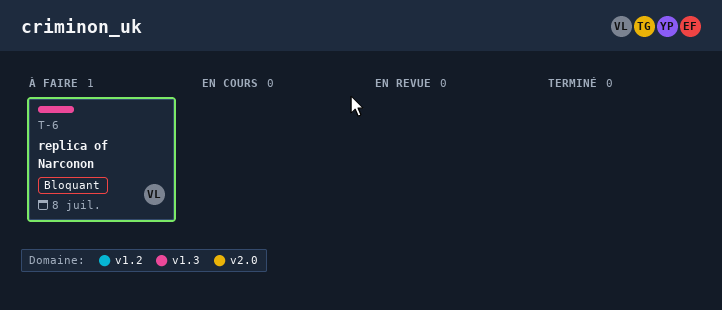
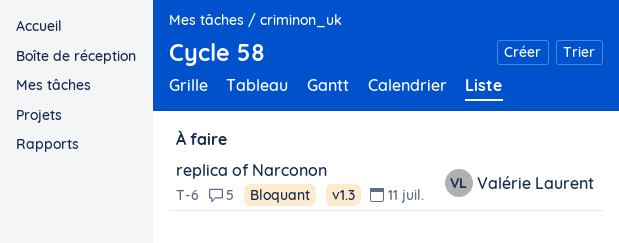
T-6, due: Jul 8 -> Jul 11

